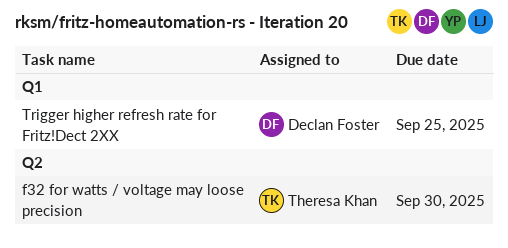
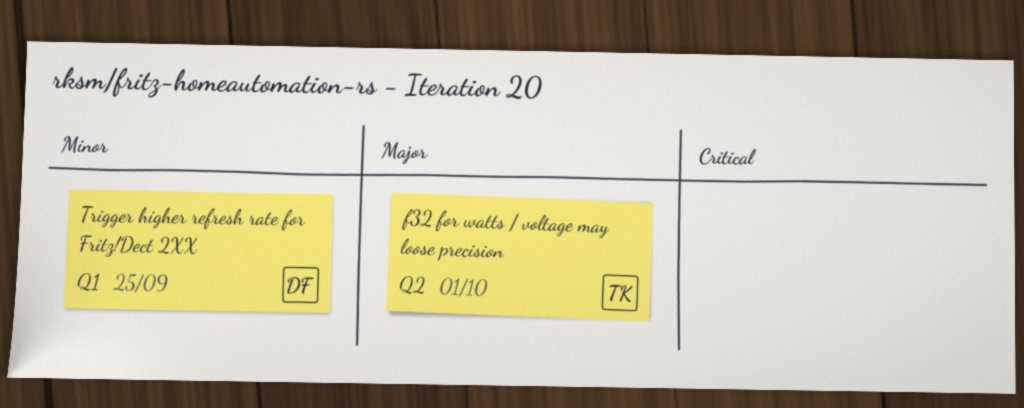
f32 for watts / voltage may loose precision, due: Sep 30 -> Oct 1

